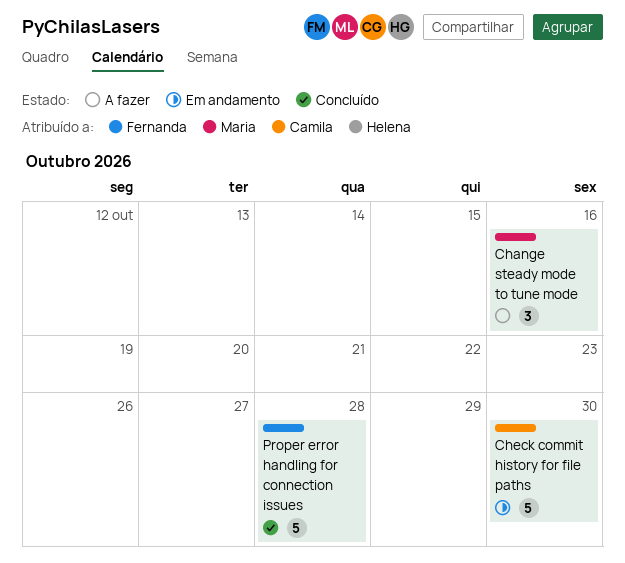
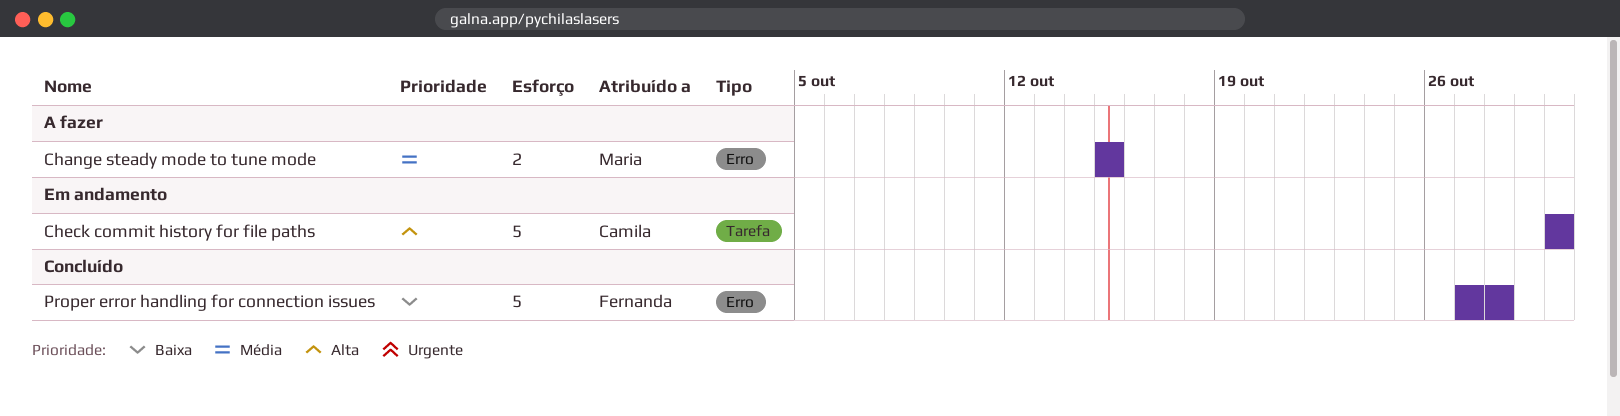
Change steady mode to tune mode, estimate: 3 -> 2
Change steady mode to tune mode, due: Oct 16 -> Oct 15

